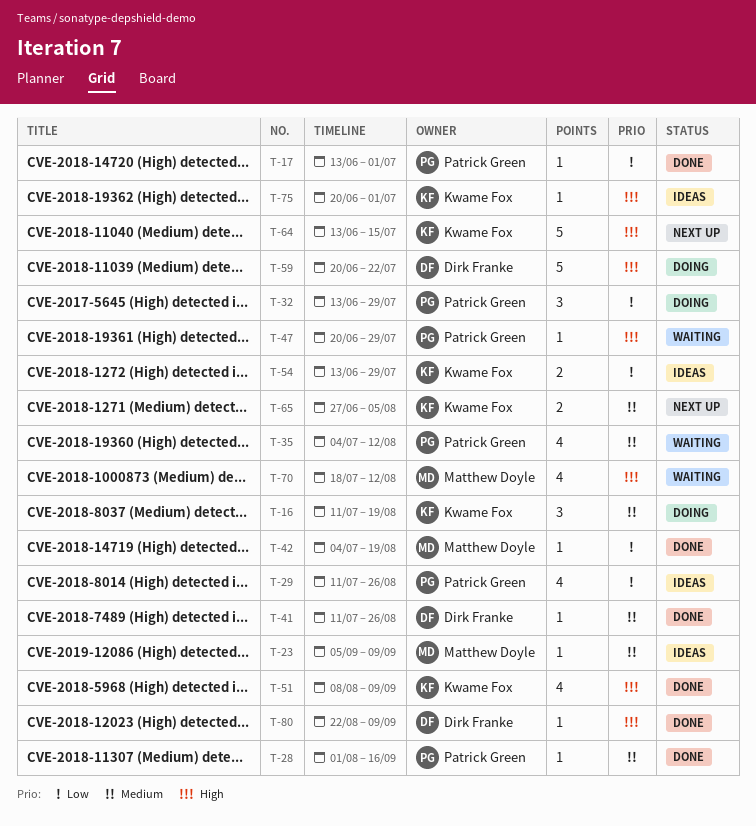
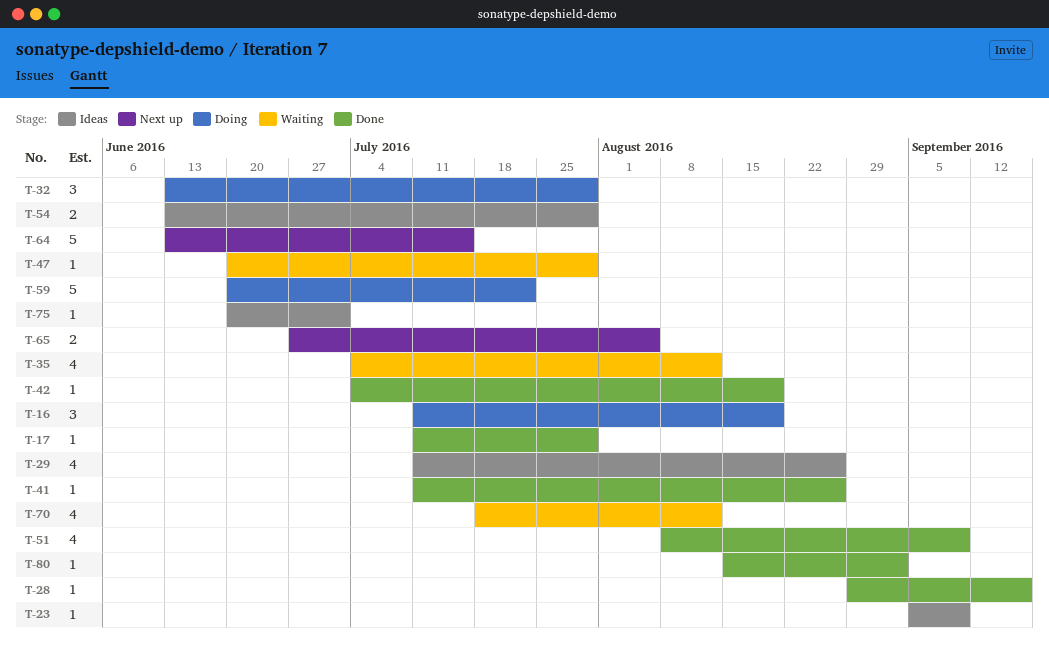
T-17, start: Jun 13 -> Jul 11
T-17, due: Jul 1 -> Jul 29
T-28, start: Aug 1 -> Aug 29
T-80, start: Aug 22 -> Aug 15
T-80, due: Sep 9 -> Sep 2

